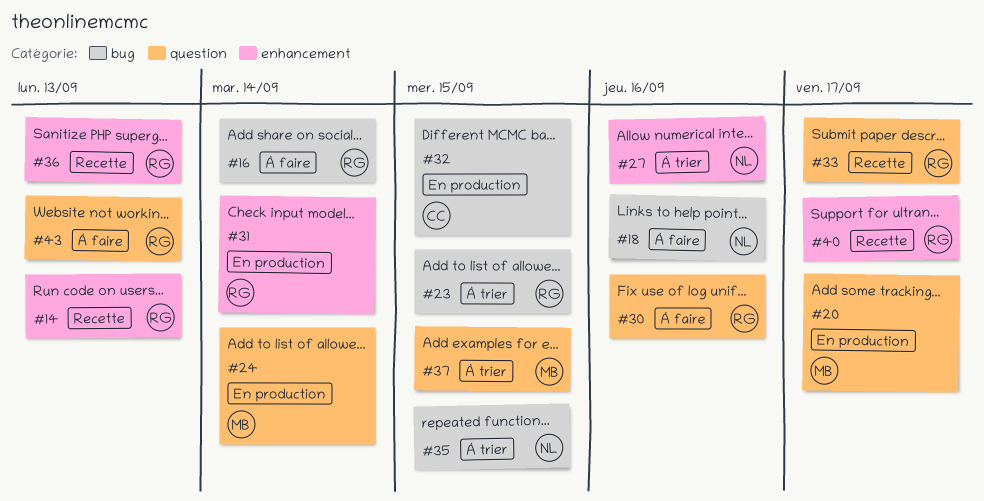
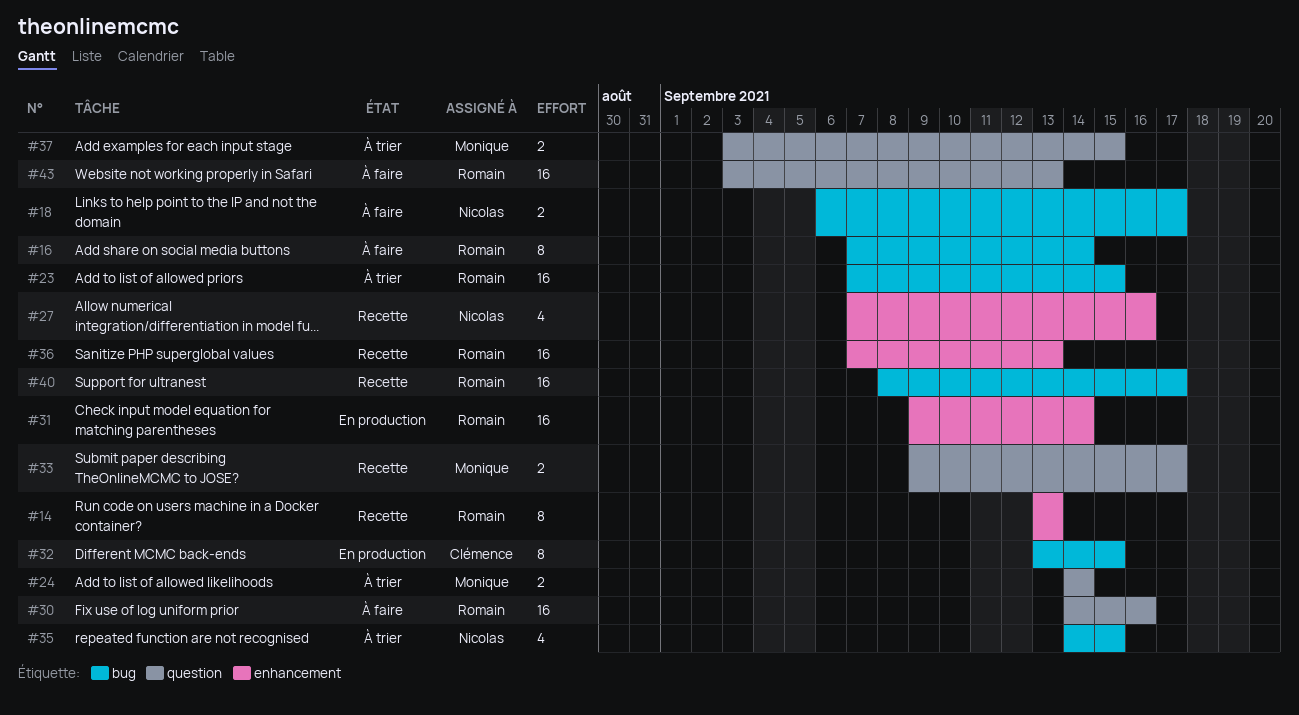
#18, due: Sep 16 -> Sep 17
#20: present -> none
#24, status: En production -> À trier
#27, status: À trier -> Recette
#33, owner: Romain -> Monique
#40, label: enhancement -> bug

